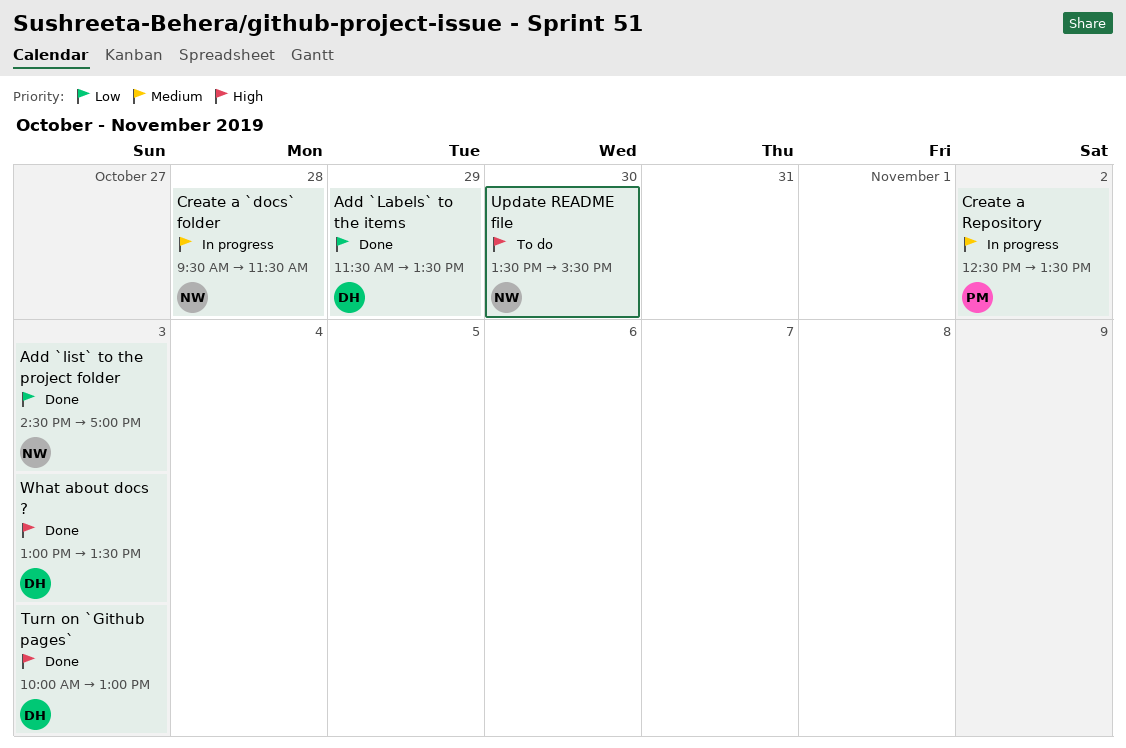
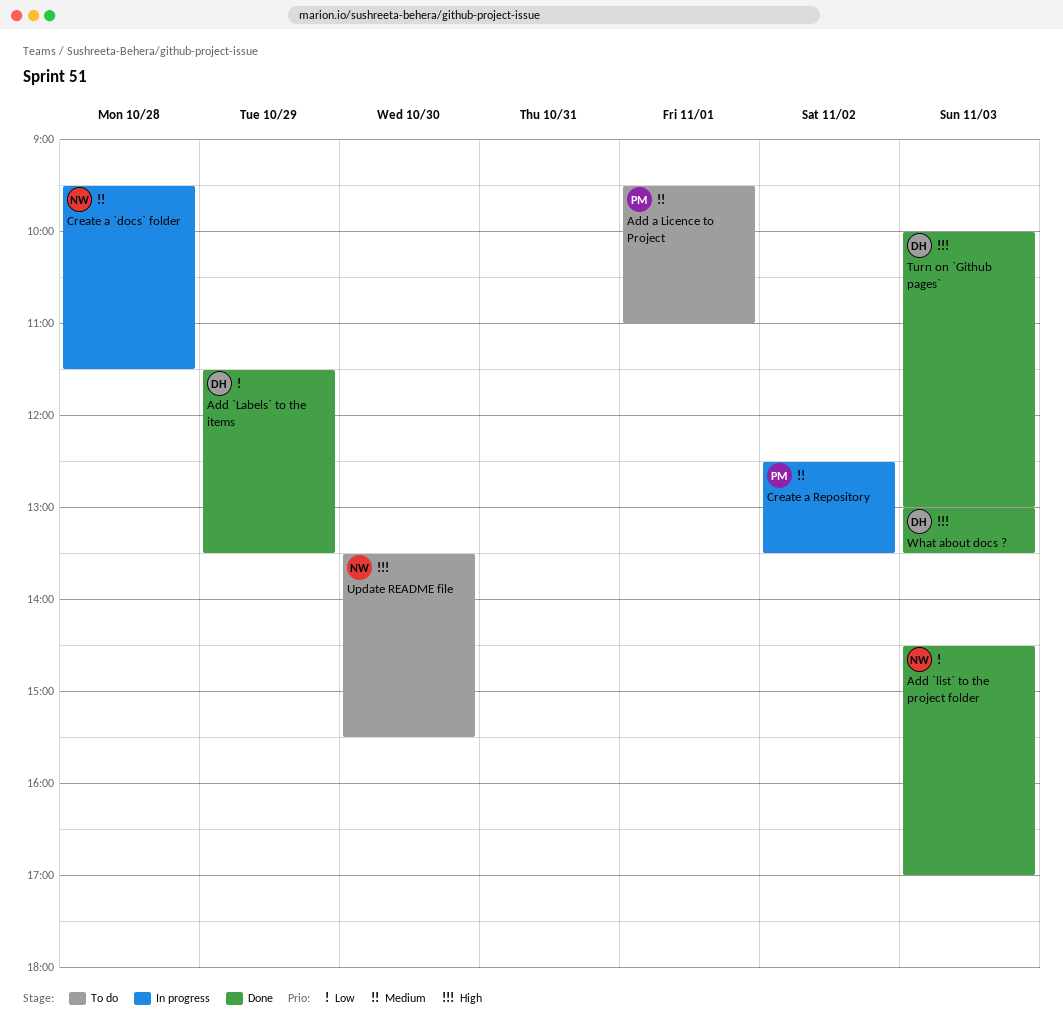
Add a Licence to Project: none -> present

